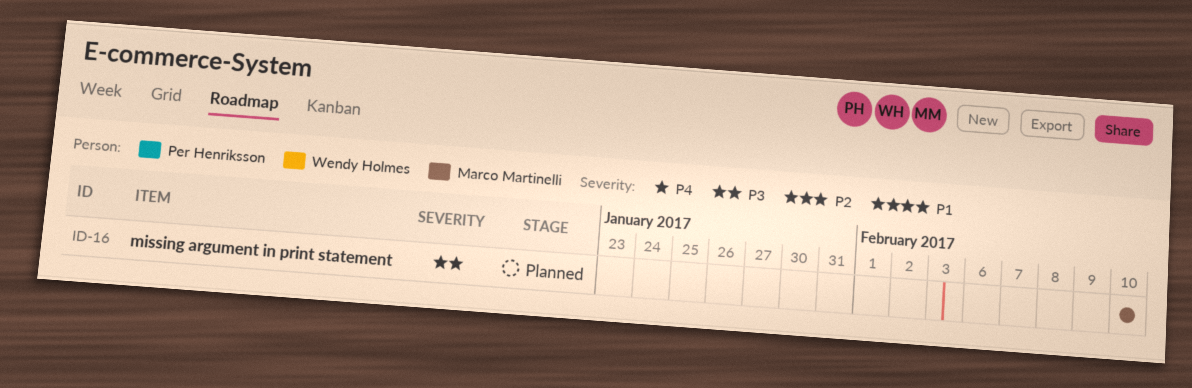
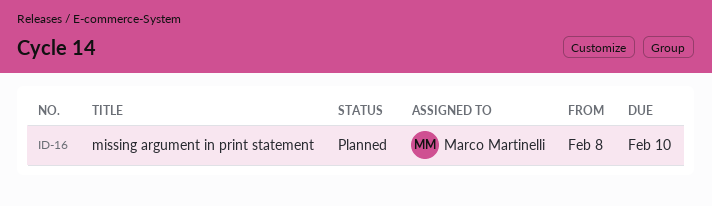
ID-16, start: Feb 10 -> Feb 8

